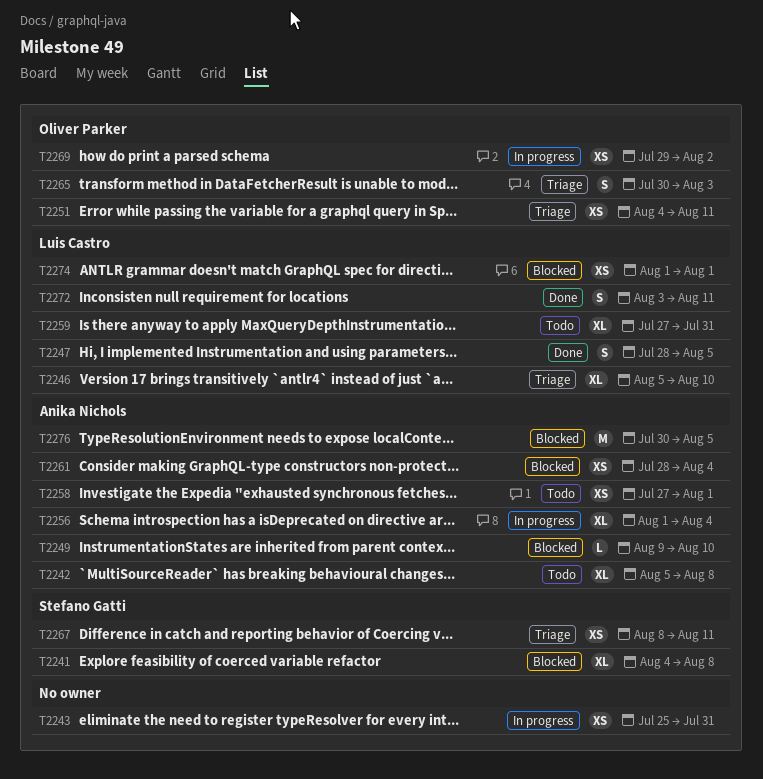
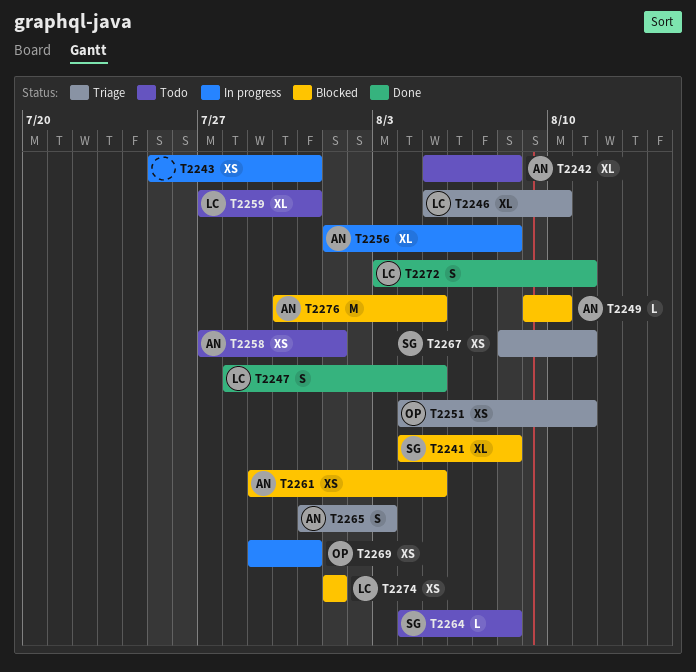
T2256, due: Aug 4 -> Aug 8
T2261, start: Jul 28 -> Jul 29
T2261, due: Aug 4 -> Aug 5
T2264: none -> present
T2265, owner: Oliver Parker -> Anika Nichols
T2265, start: Jul 30 -> Jul 31
T2269, due: Aug 2 -> Jul 31

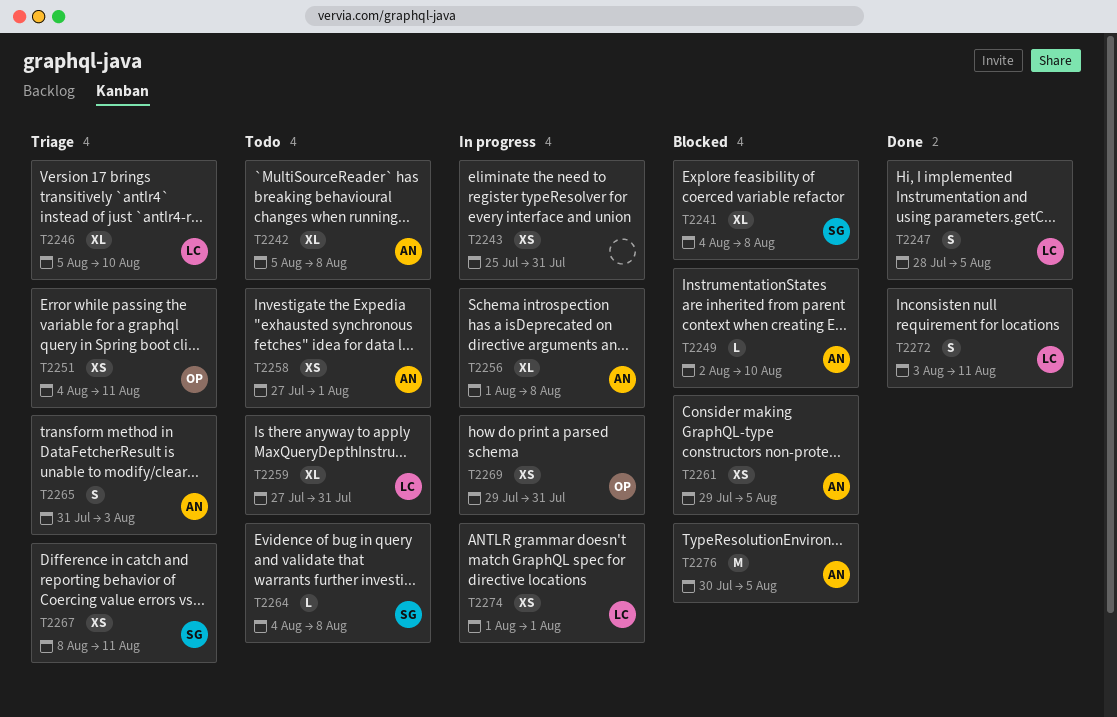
T2249, start: Aug 9 -> Aug 2
T2274, status: Blocked -> In progress

